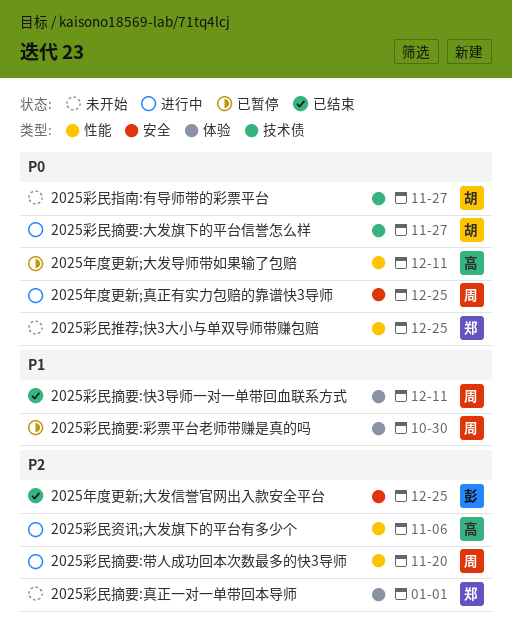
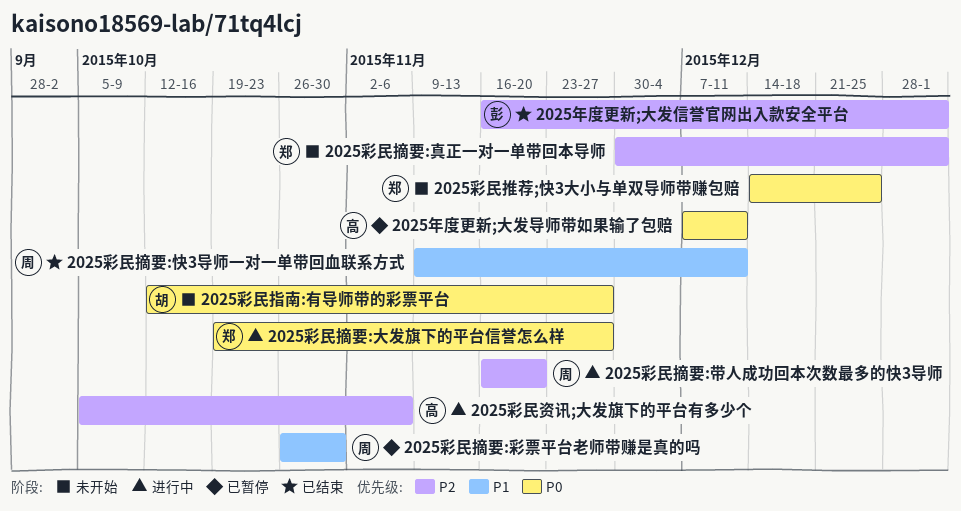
2025年度更新;大发信誉官网出入款安全平台, due: Dec 25 -> Jan 1
2025年度更新;真正有实力包赔的靠谱快3导师: present -> none
2025彩民摘要:大发旗下的平台信誉怎么样, owner: 胡 -> 郑

